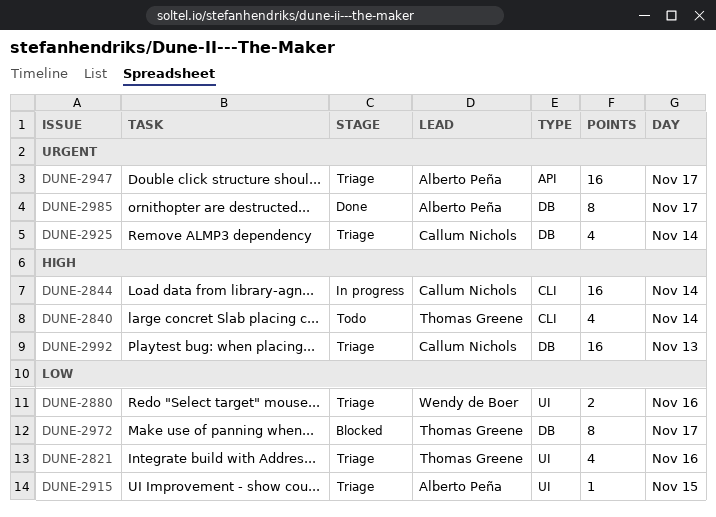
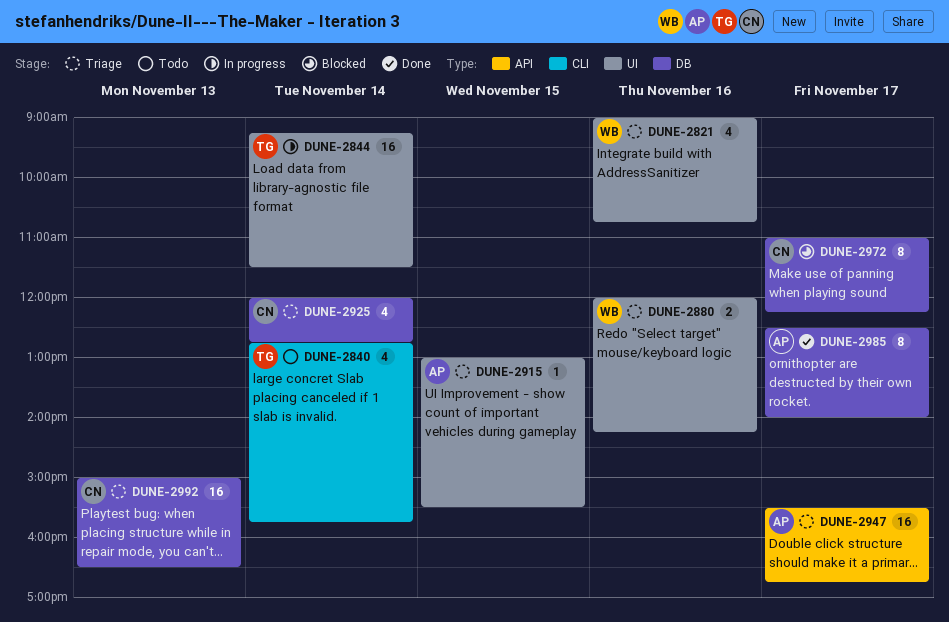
DUNE-2821, owner: Thomas Greene -> Wendy de Boer
DUNE-2844, owner: Callum Nichols -> Thomas Greene
DUNE-2844, label: CLI -> UI
DUNE-2972, owner: Thomas Greene -> Callum Nichols

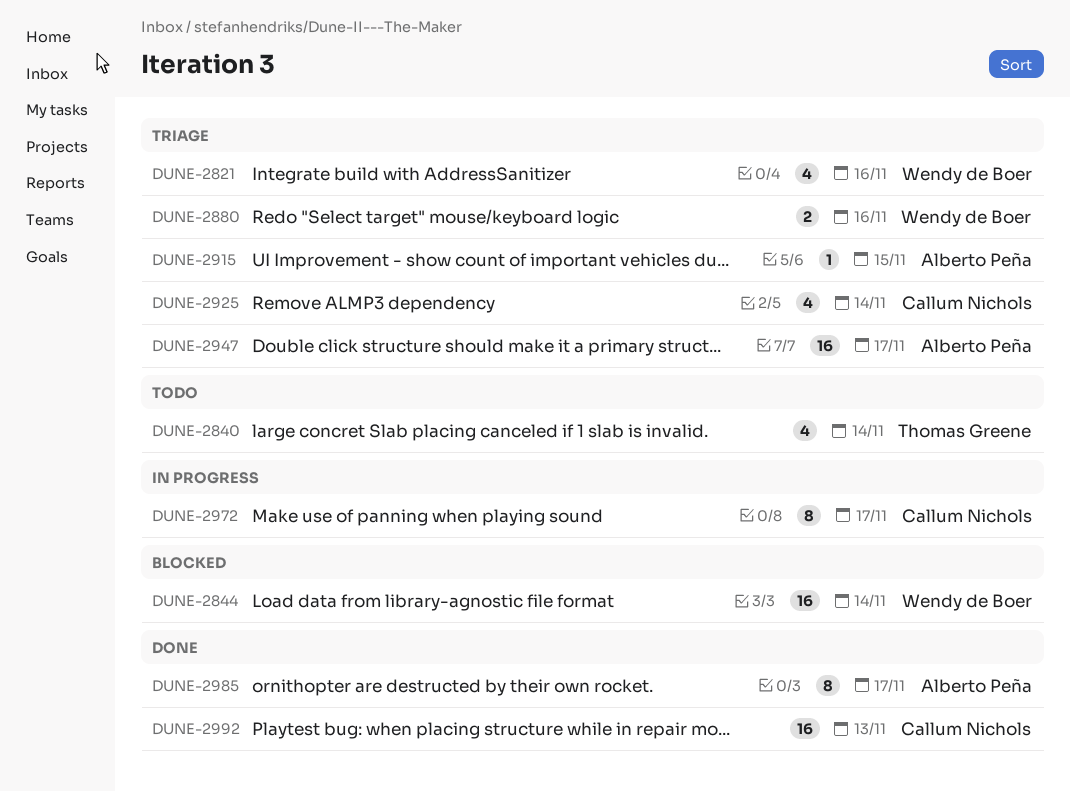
DUNE-2844, status: In progress -> Blocked
DUNE-2844, owner: Thomas Greene -> Wendy de Boer
DUNE-2972, status: Blocked -> In progress
DUNE-2992, status: Triage -> Done

